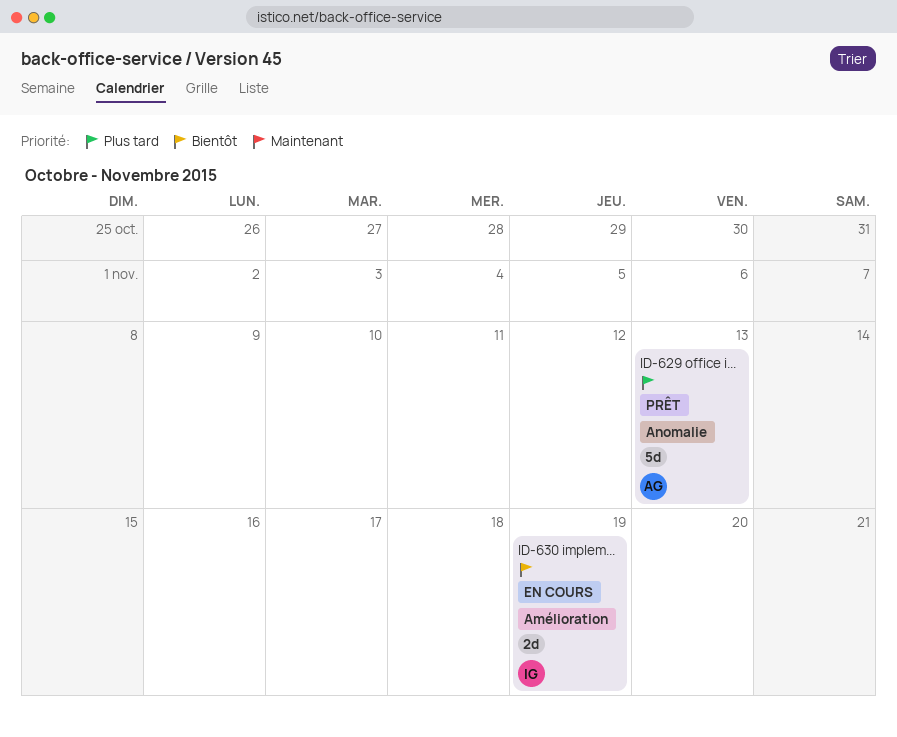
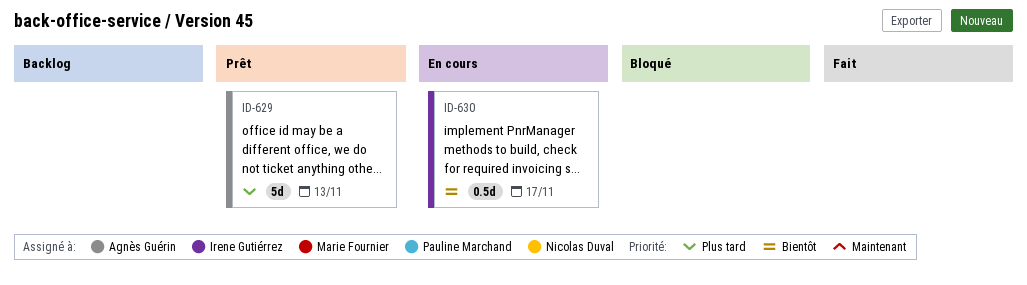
ID-630, estimate: 2d -> 0.5d
ID-630, due: Nov 19 -> Nov 17

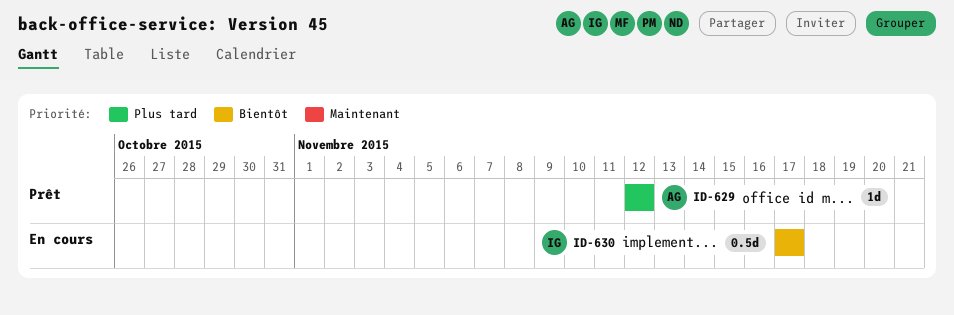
ID-629, estimate: 5d -> 1d
ID-629, due: Nov 13 -> Nov 12

